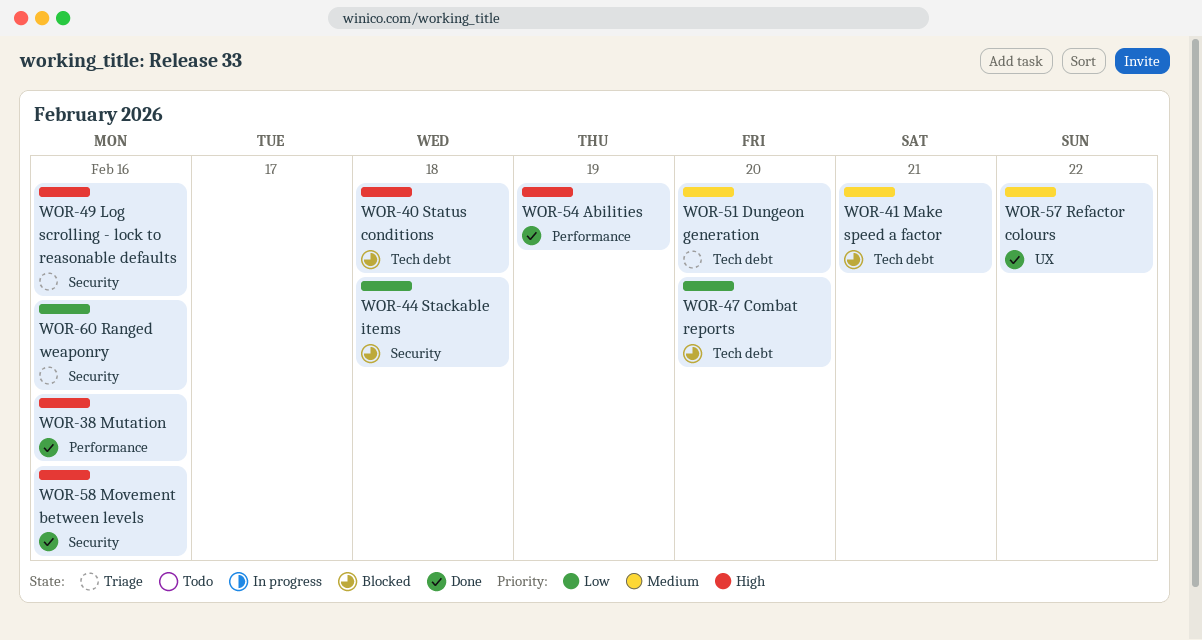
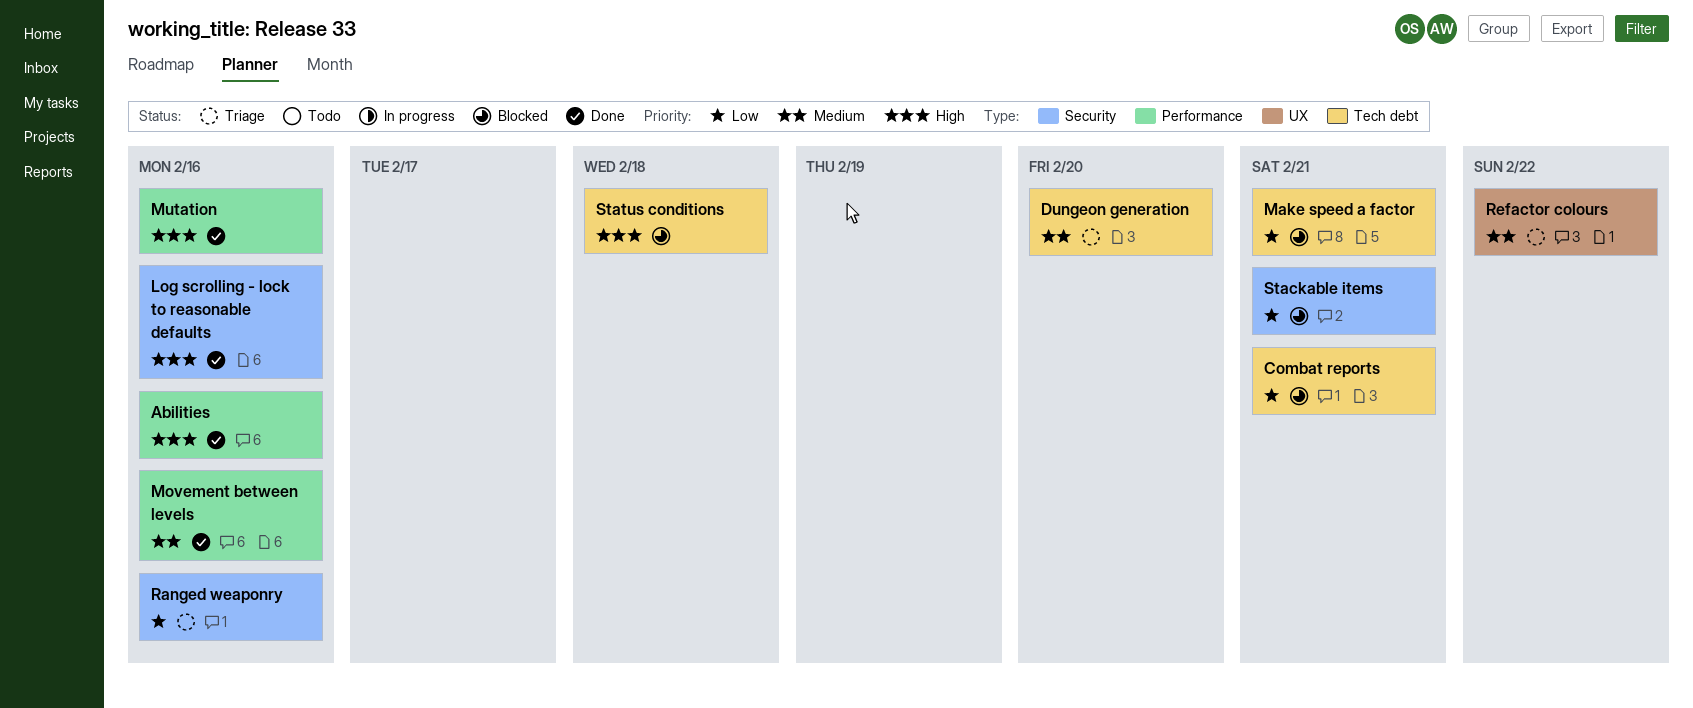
Abilities, due: Feb 19 -> Feb 16
Combat reports, due: Feb 20 -> Feb 21
Log scrolling - lock to reasonable defaults, status: Triage -> Done
Make speed a factor, priority: Medium -> Low
Movement between levels, priority: High -> Medium
Movement between levels, label: Security -> Performance
Refactor colours, status: Done -> Triage
Stackable items, due: Feb 18 -> Feb 21

